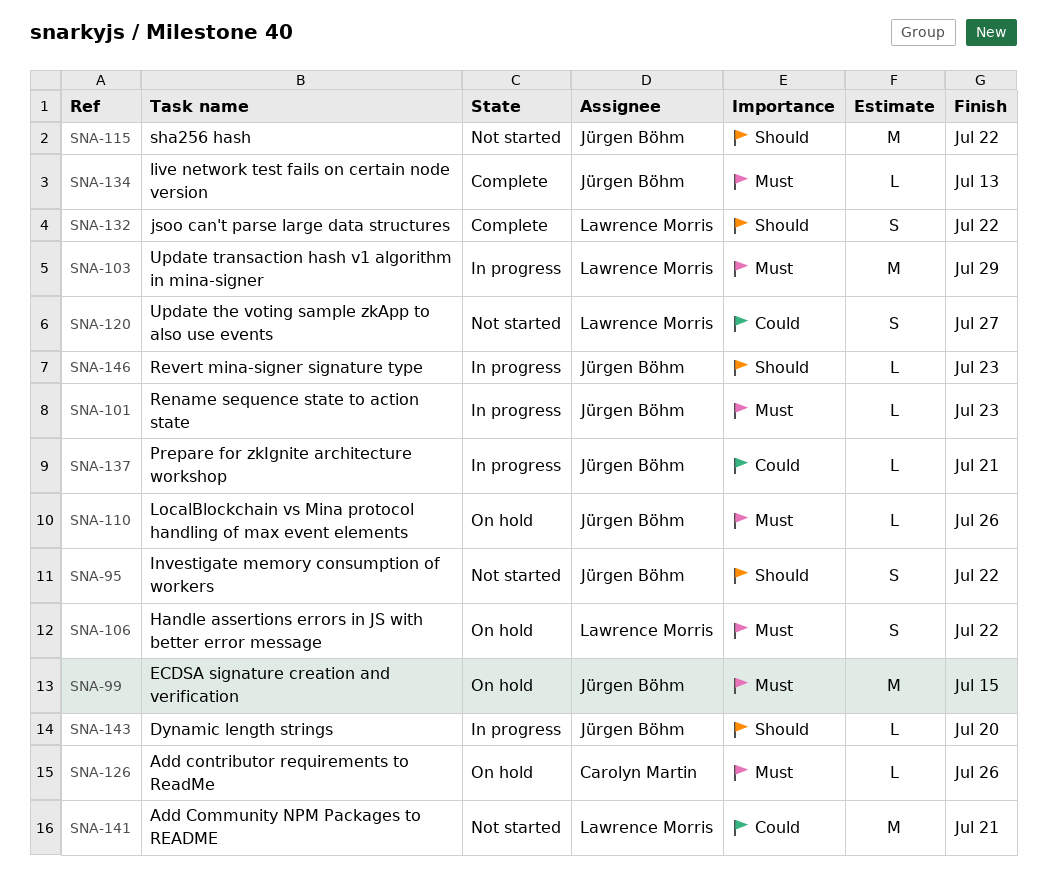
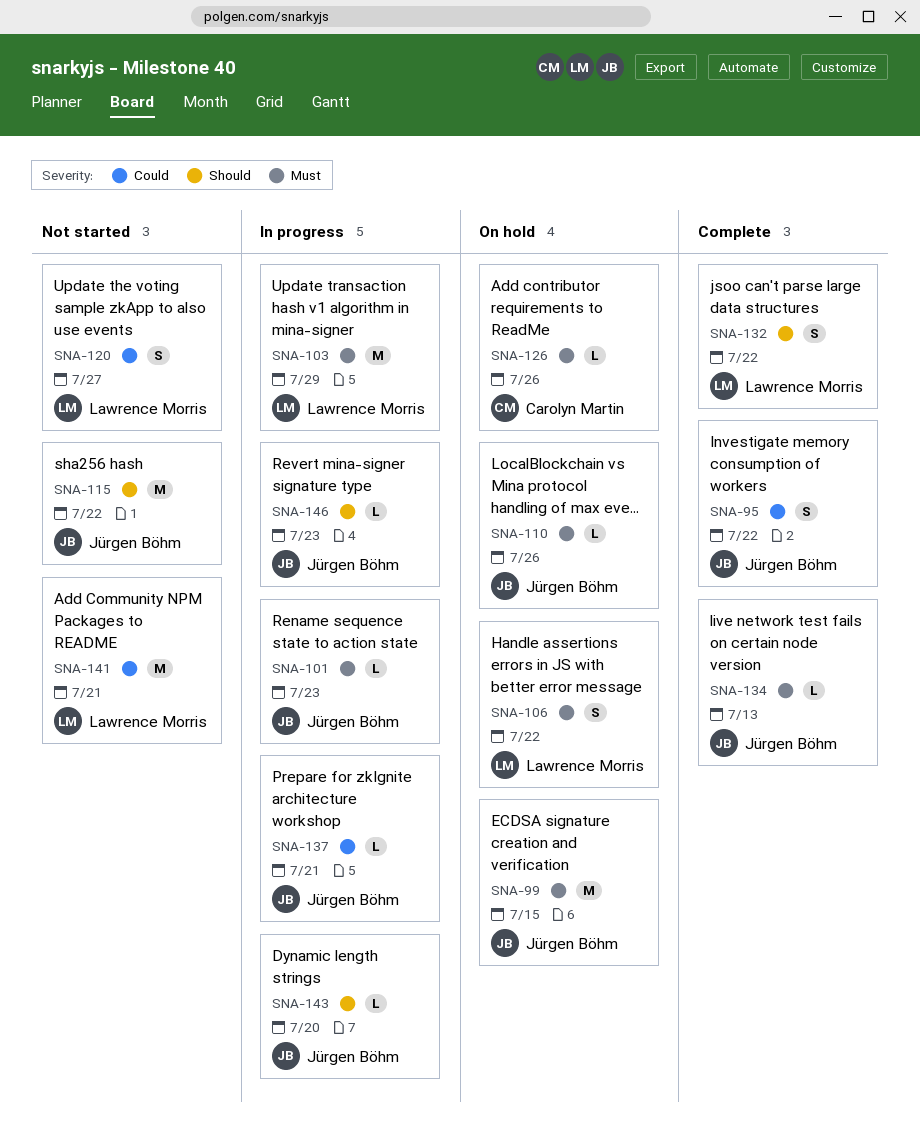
SNA-95, status: Not started -> Complete
SNA-95, priority: Should -> Could

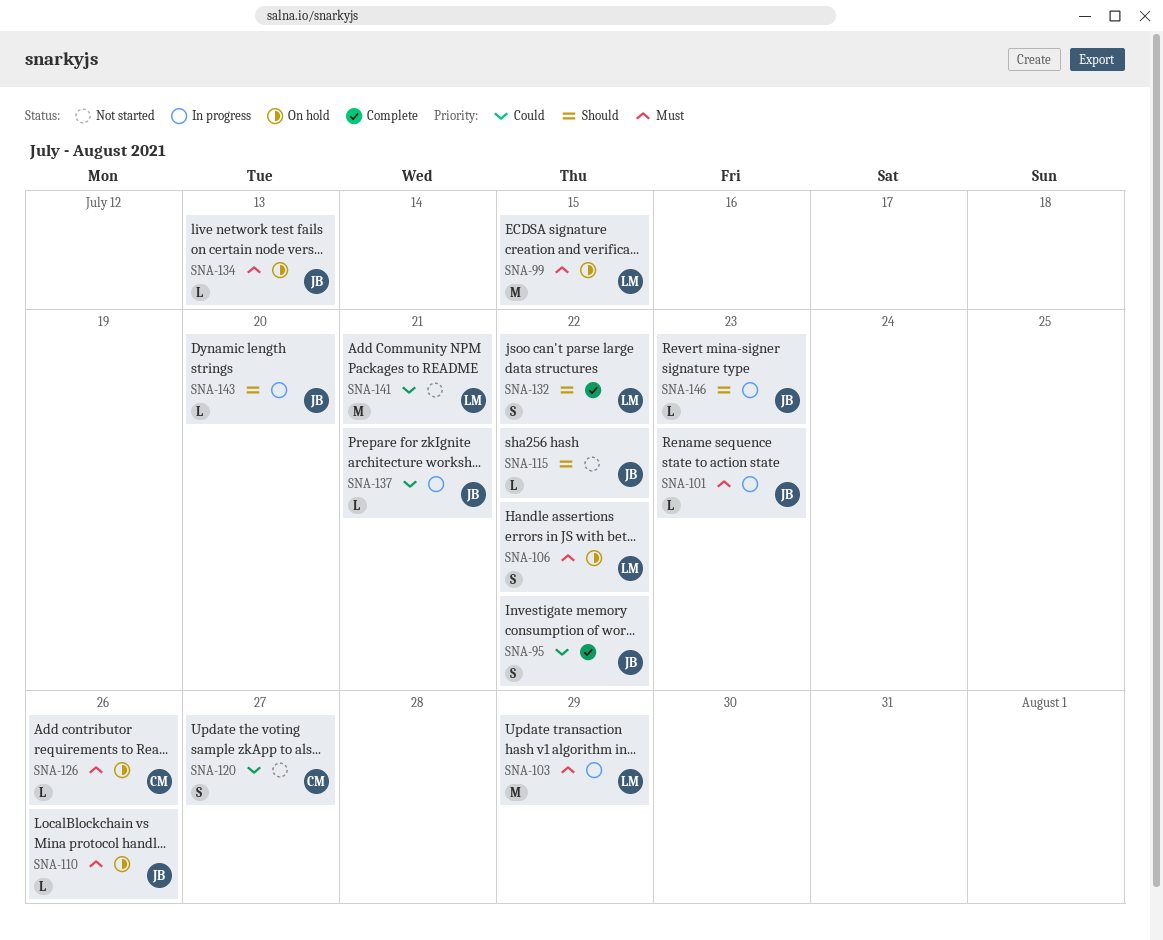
SNA-99, owner: Jürgen Böhm -> Lawrence Morris
SNA-115, estimate: M -> L
SNA-120, owner: Lawrence Morris -> Carolyn Martin
SNA-134, status: Complete -> On hold

